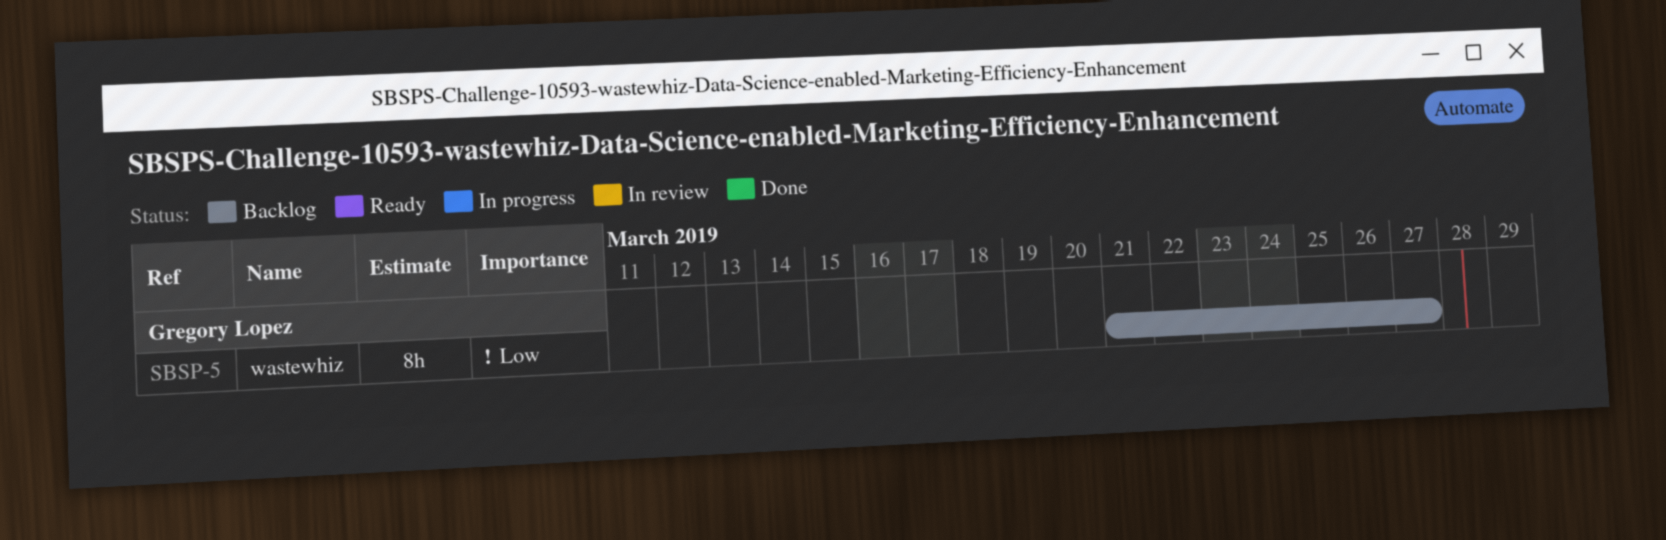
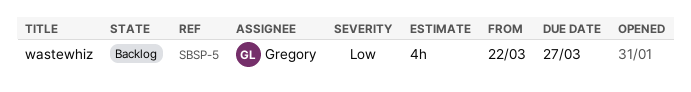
SBSP-5, estimate: 8h -> 4h
SBSP-5, start: Mar 21 -> Mar 22

